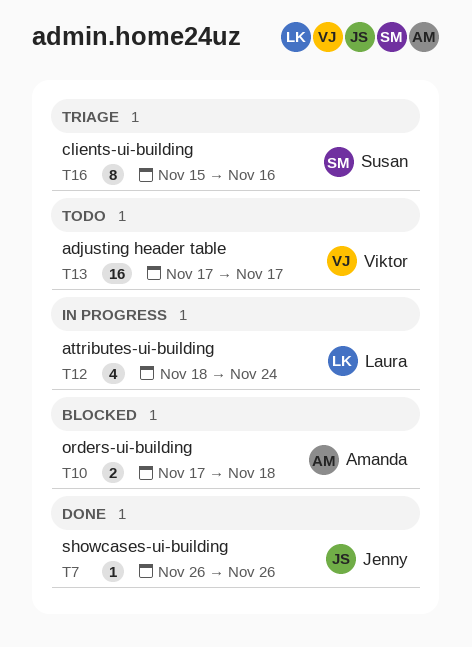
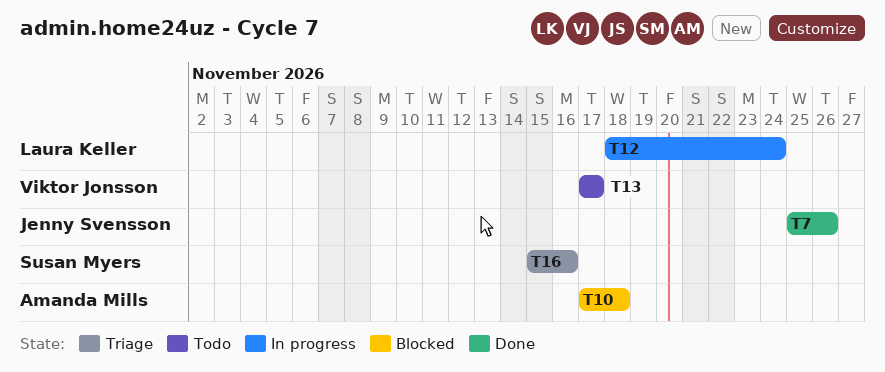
T7, start: Nov 26 -> Nov 25

